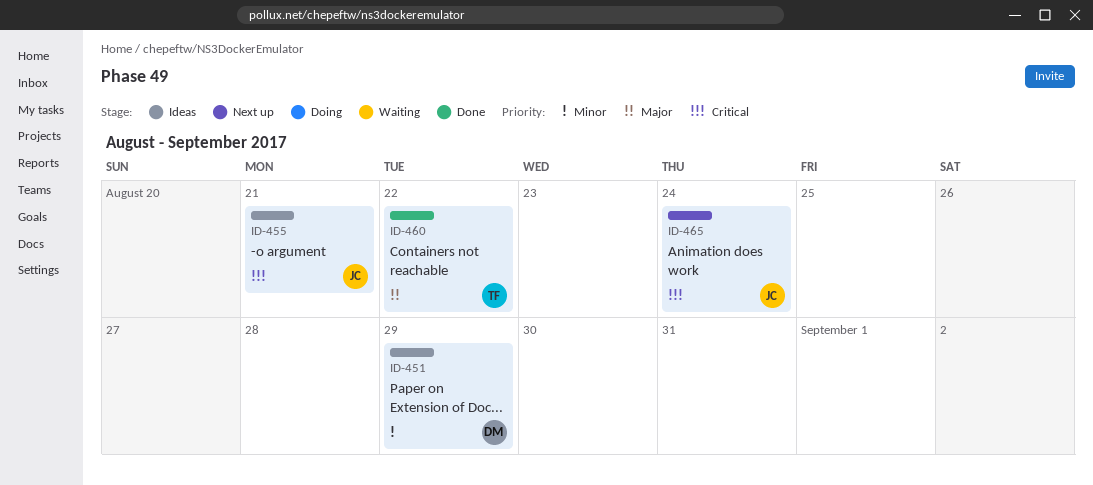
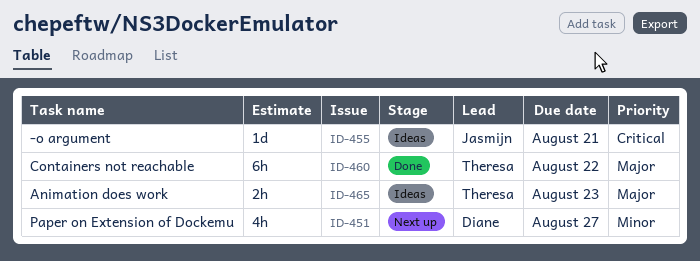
ID-451, status: Ideas -> Next up
ID-451, due: Aug 29 -> Aug 27
ID-465, status: Next up -> Ideas
ID-465, owner: Jasmijn -> Theresa
ID-465, priority: Critical -> Major
ID-465, due: Aug 24 -> Aug 23

